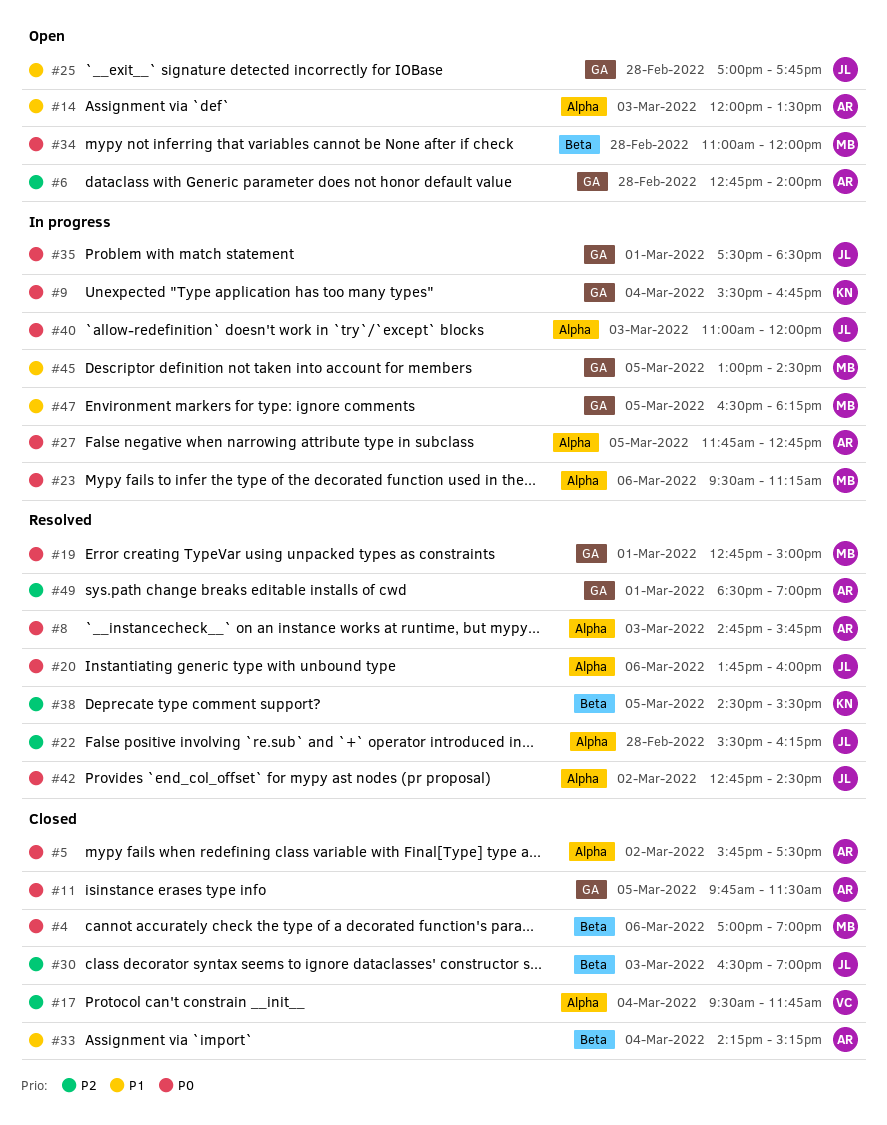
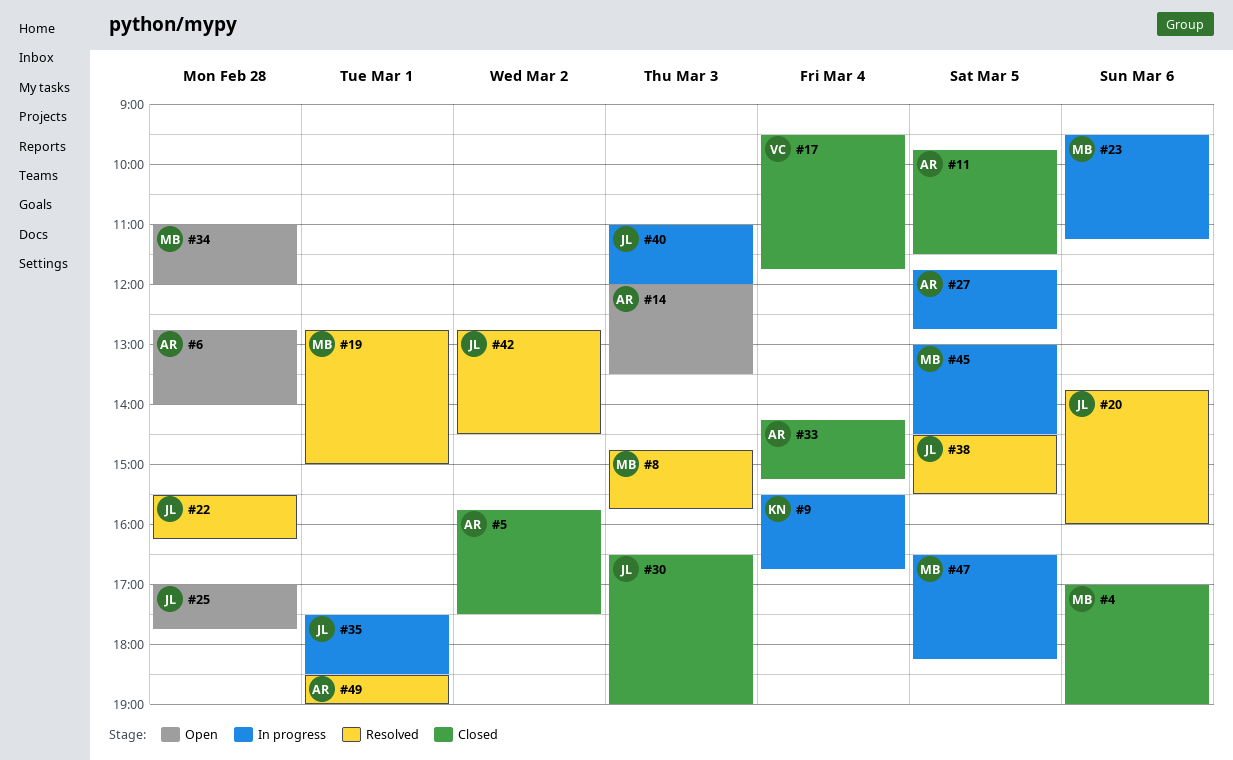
#8, owner: AR -> MB
#38, owner: KN -> JL

